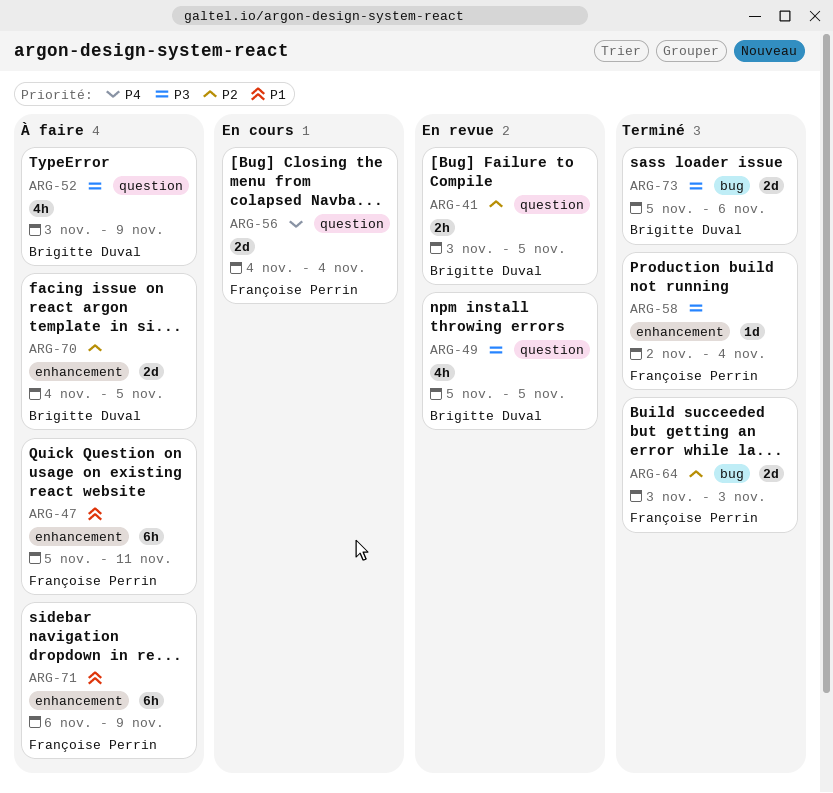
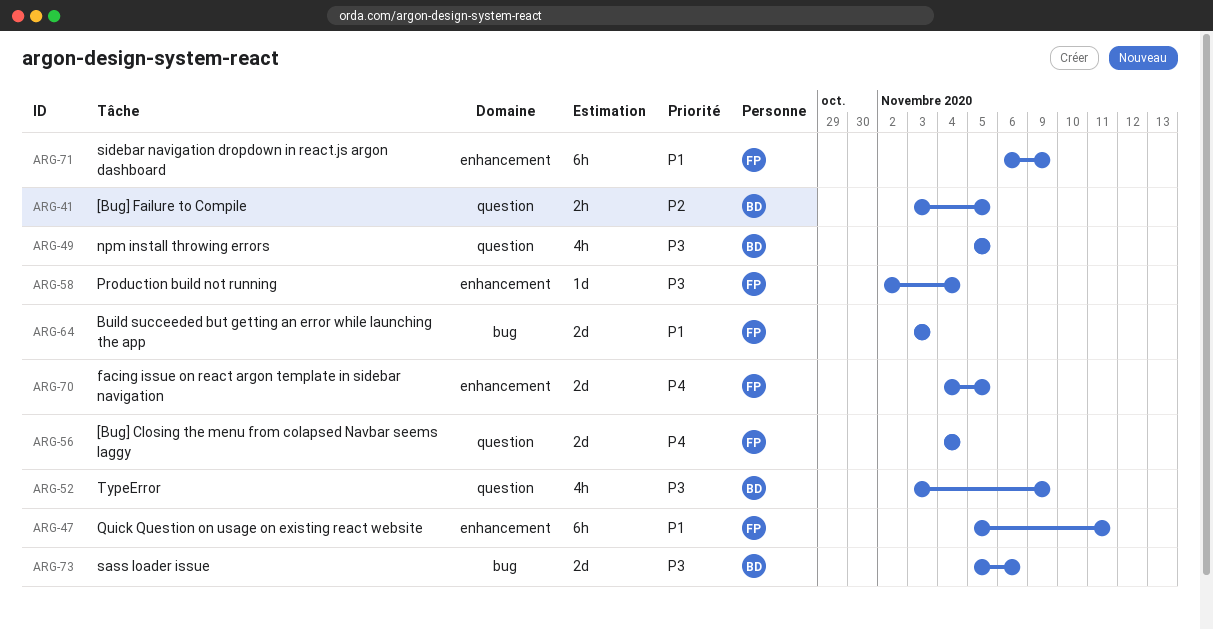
ARG-64, priority: P2 -> P1
ARG-70, owner: Brigitte Duval -> Françoise Perrin
ARG-70, priority: P2 -> P4

